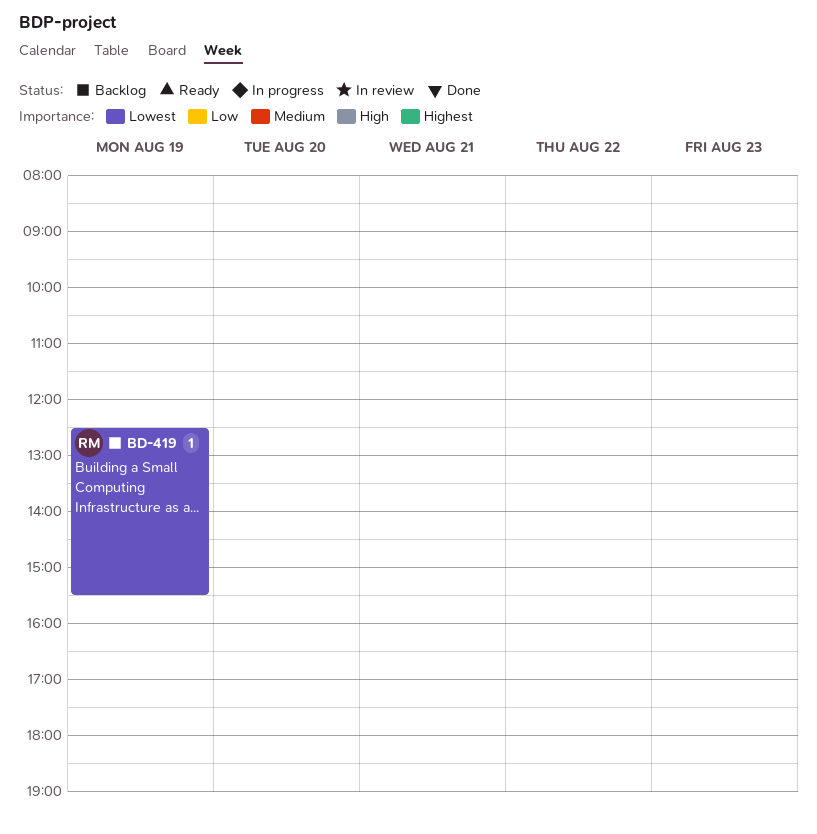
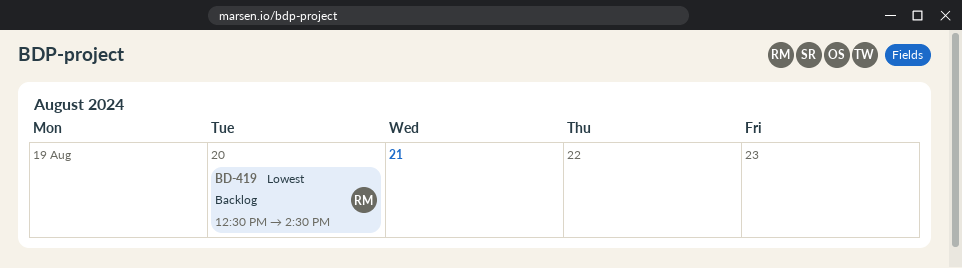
BD-419, day: Aug 19 -> Aug 20
BD-419, ends: 15:30 -> 14:30

